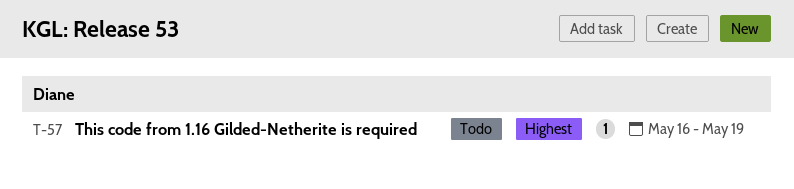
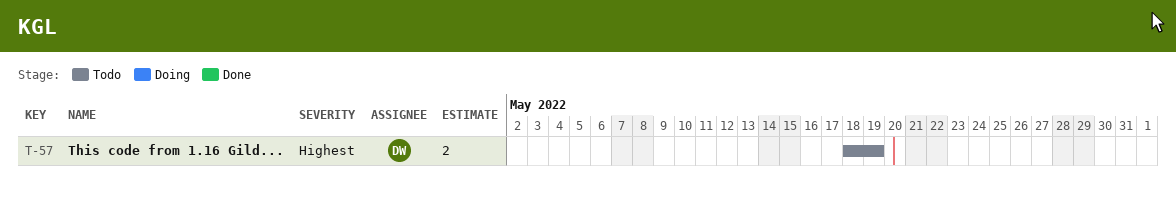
T-57, estimate: 1 -> 2
T-57, start: May 16 -> May 18

